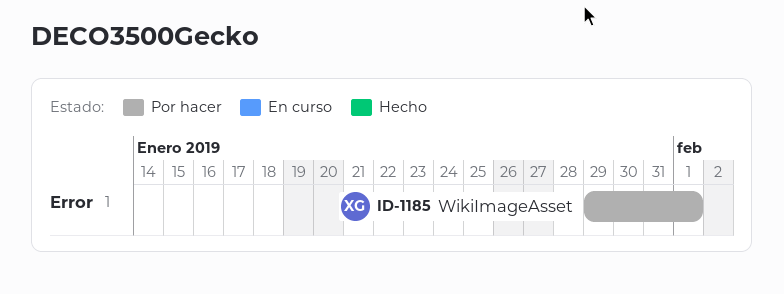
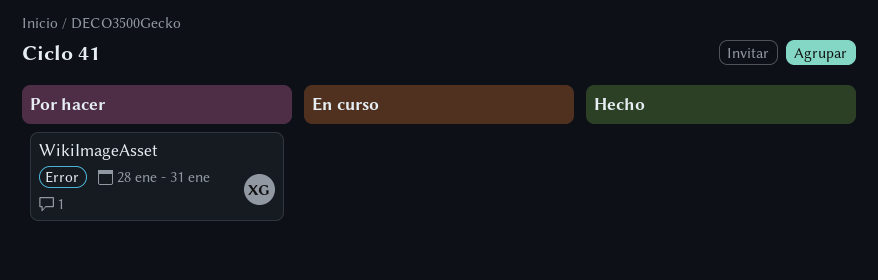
WikiImageAsset, start: Jan 29 -> Jan 28
WikiImageAsset, due: Feb 1 -> Jan 31

